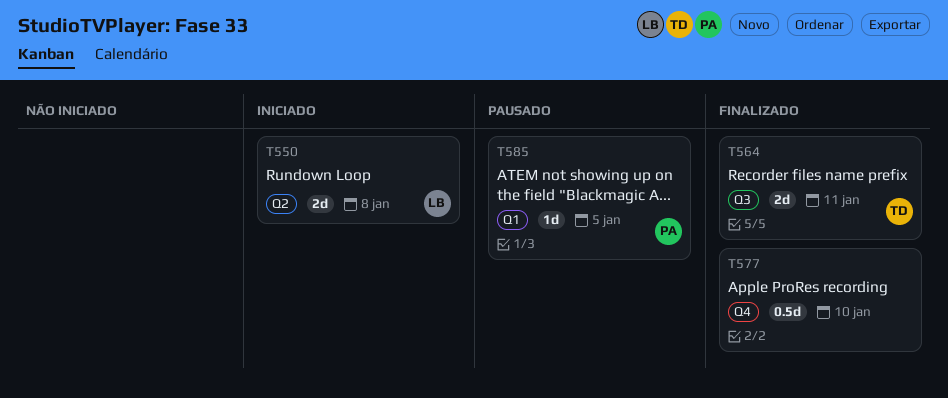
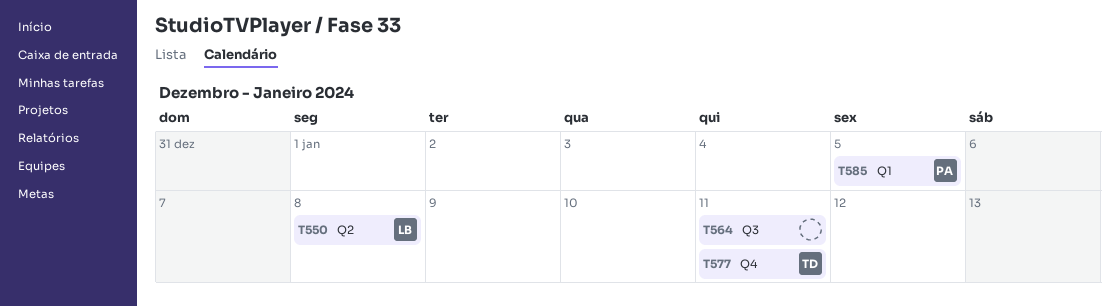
T564, owner: TD -> none
T577, owner: none -> TD
T577, due: Jan 10 -> Jan 11

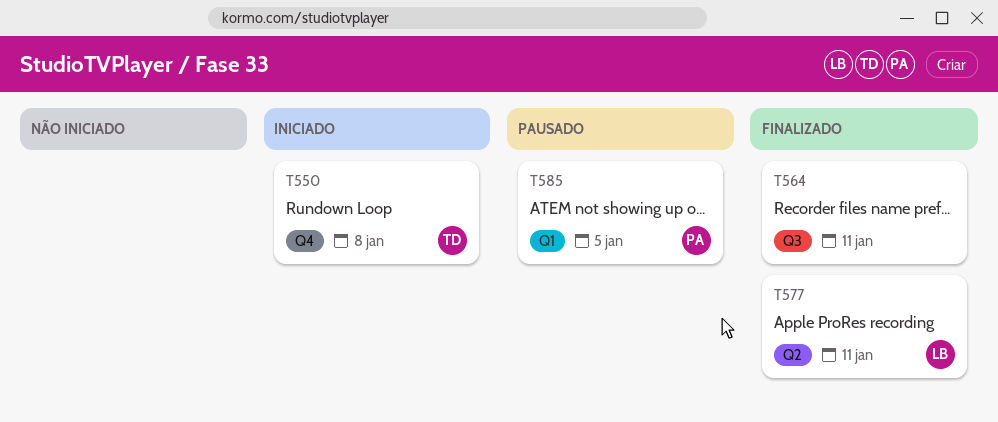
T550, owner: LB -> TD
T550, label: Q2 -> Q4
T577, owner: TD -> LB
T577, label: Q4 -> Q2

